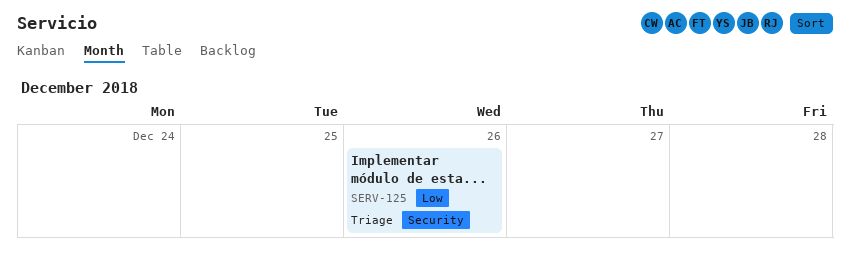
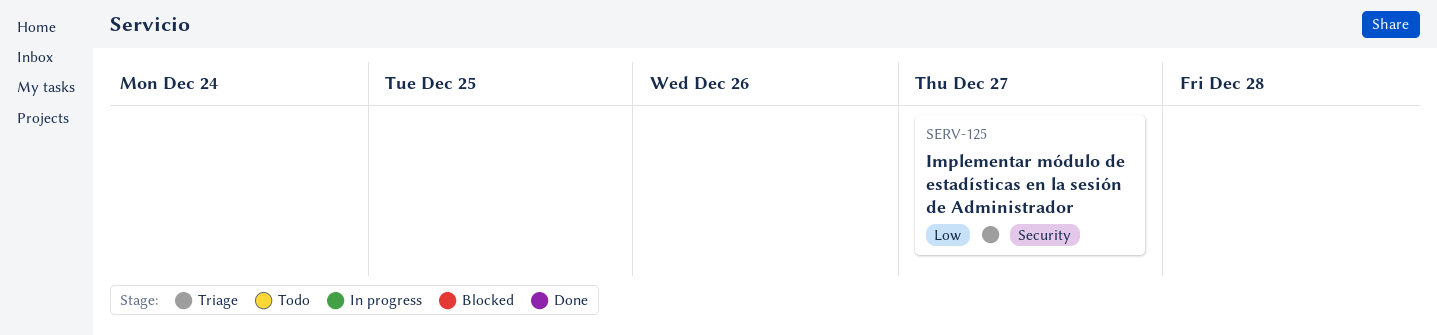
SERV-125, due: Dec 26 -> Dec 27

